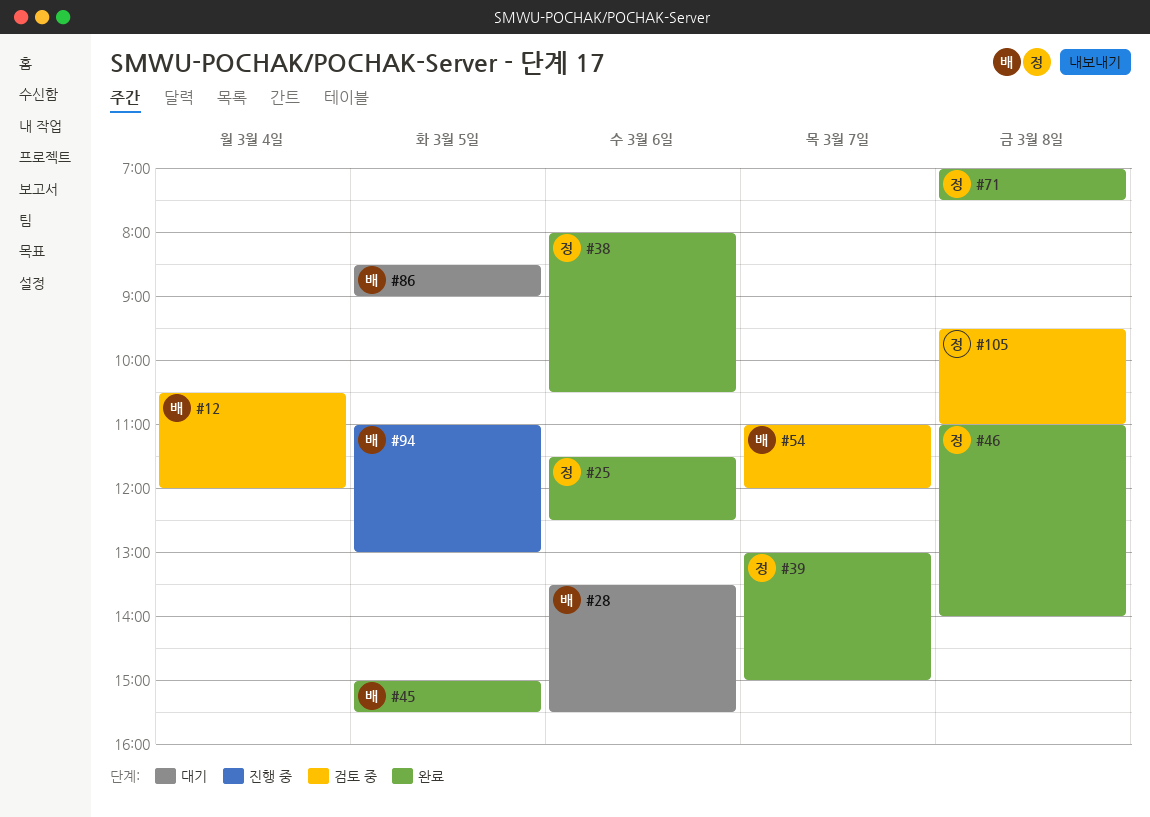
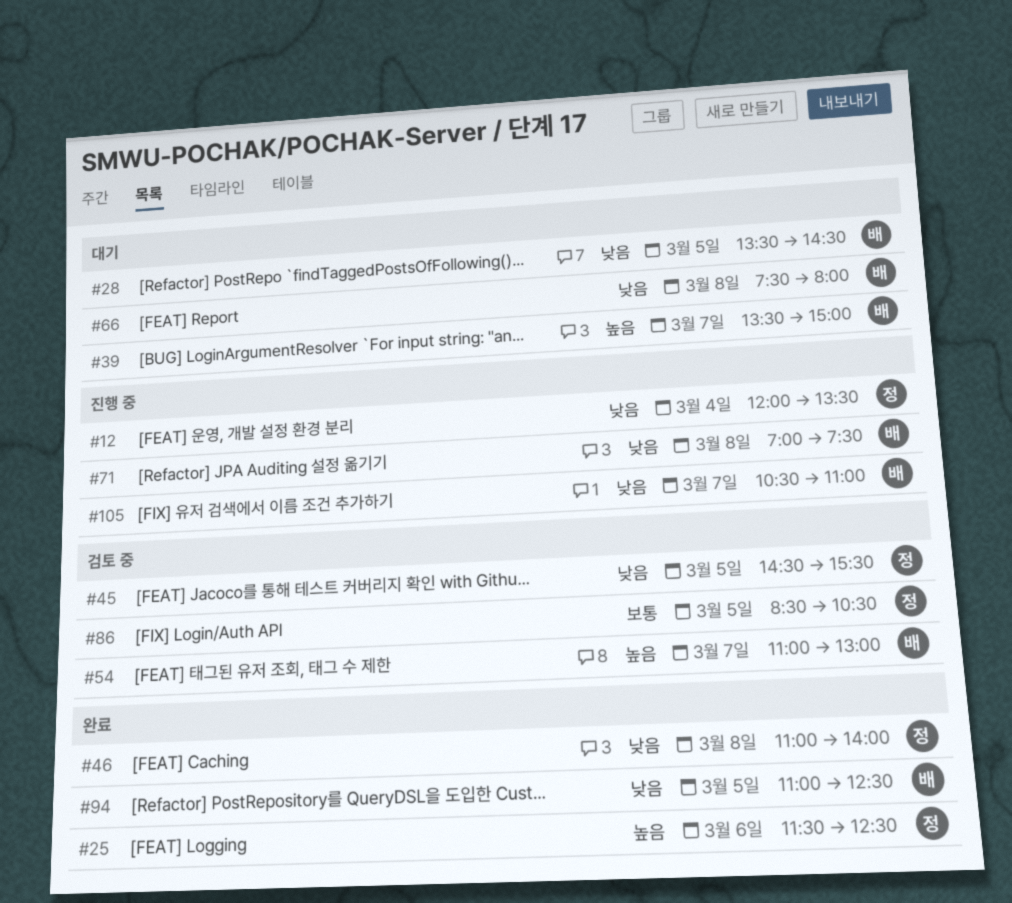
#12, status: 검토 중 -> 진행 중
#12, owner: 배 -> 정
#12, begins: 10:30 -> 12:00
#12, ends: 12:00 -> 13:30
#28, day: Mar 6 -> Mar 5
#28, ends: 15:30 -> 14:30
#38: present -> none
#39, status: 완료 -> 대기
#39, owner: 정 -> 배
#39, begins: 13:00 -> 13:30
#45, status: 완료 -> 검토 중
#45, owner: 배 -> 정
#45, begins: 15:00 -> 14:30
#54, ends: 12:00 -> 13:00
#66: none -> present
#71, status: 완료 -> 진행 중
#71, owner: 정 -> 배
#86, status: 대기 -> 검토 중
#86, owner: 배 -> 정
#86, ends: 09:00 -> 10:30
#94, status: 진행 중 -> 완료
#94, ends: 13:00 -> 12:30
#105, status: 검토 중 -> 진행 중
#105, owner: 정 -> 배
#105, day: Mar 8 -> Mar 7
#105, begins: 09:30 -> 10:30

